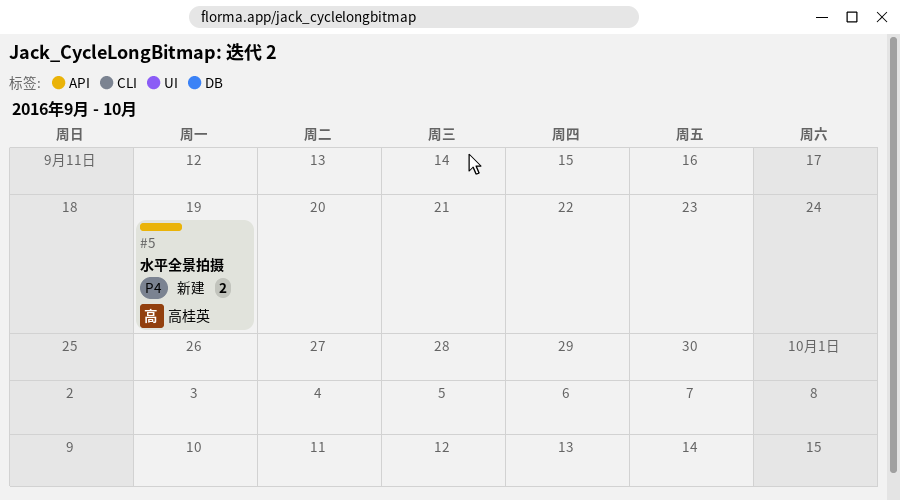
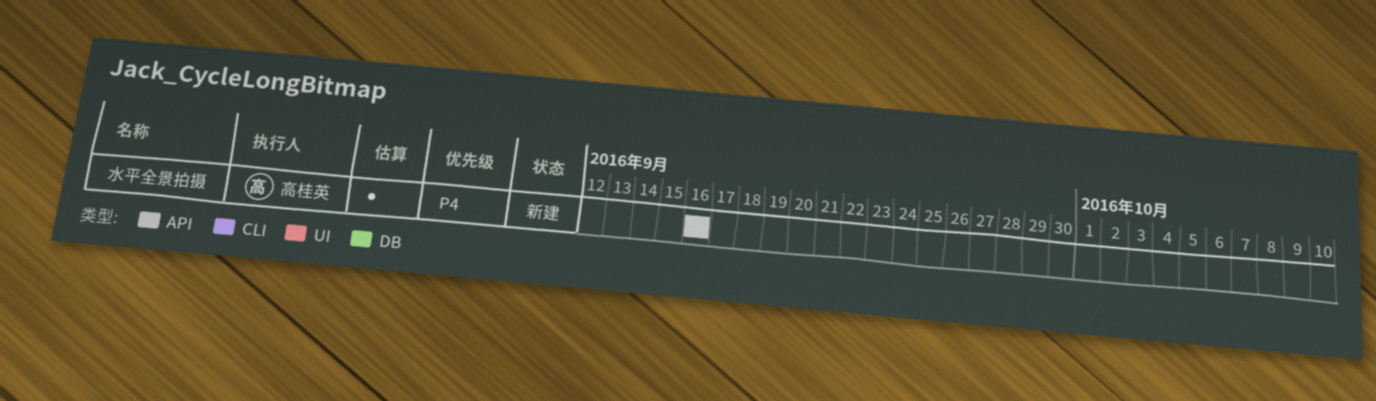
水平全景拍摄, estimate: 2 -> 1
水平全景拍摄, due: Sep 19 -> Sep 16

